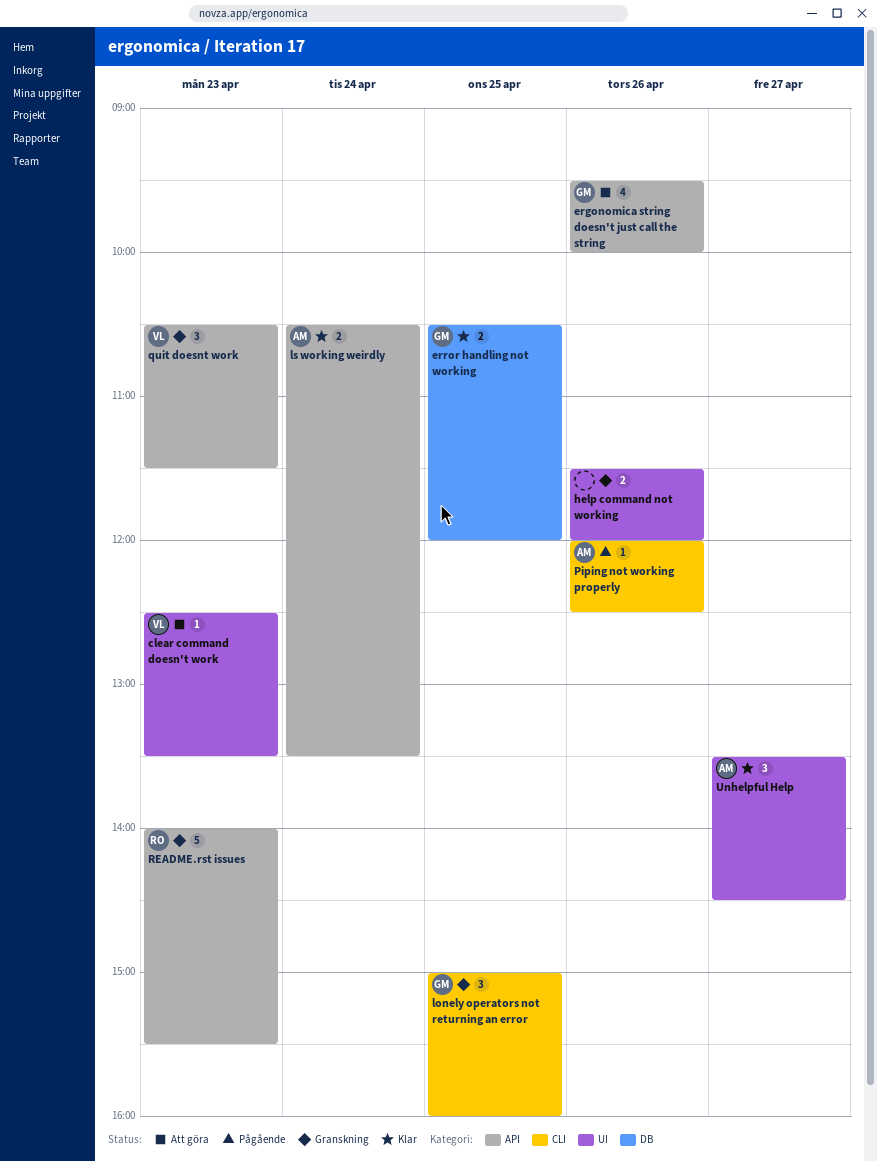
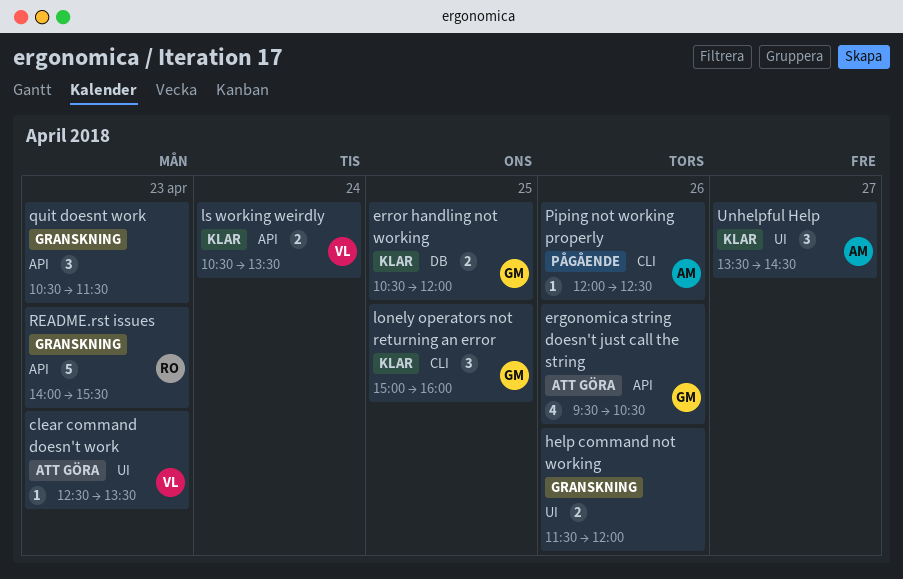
ergonomica string doesn't just call the string, ends: 10:00 -> 10:30
lonely operators not returning an error, status: Granskning -> Klar
ls working weirdly, owner: AM -> VL
quit doesnt work, owner: VL -> none

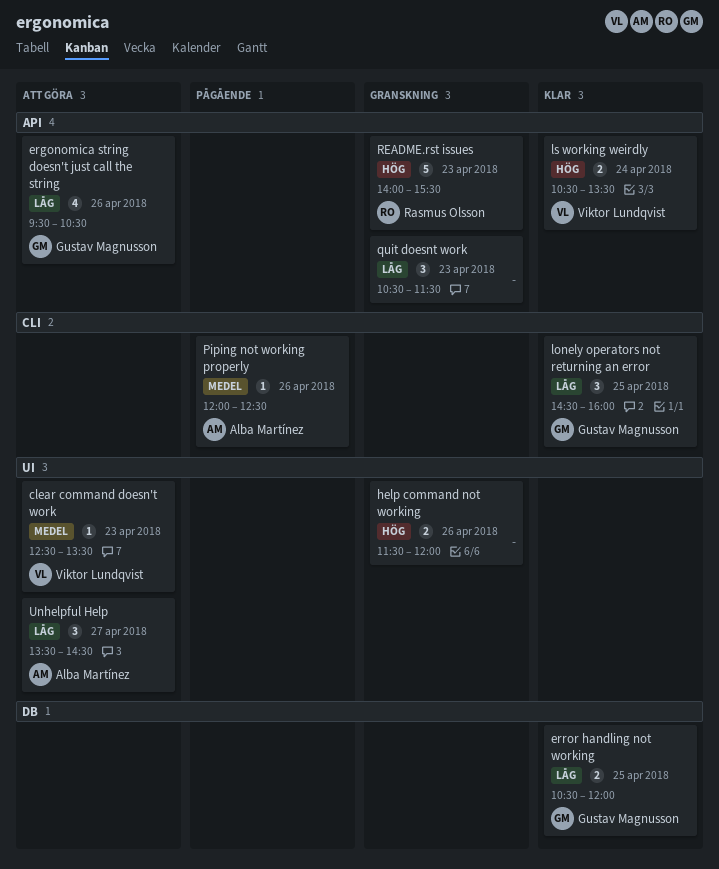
lonely operators not returning an error, begins: 15:00 -> 14:30
Unhelpful Help, status: Klar -> Att göra

